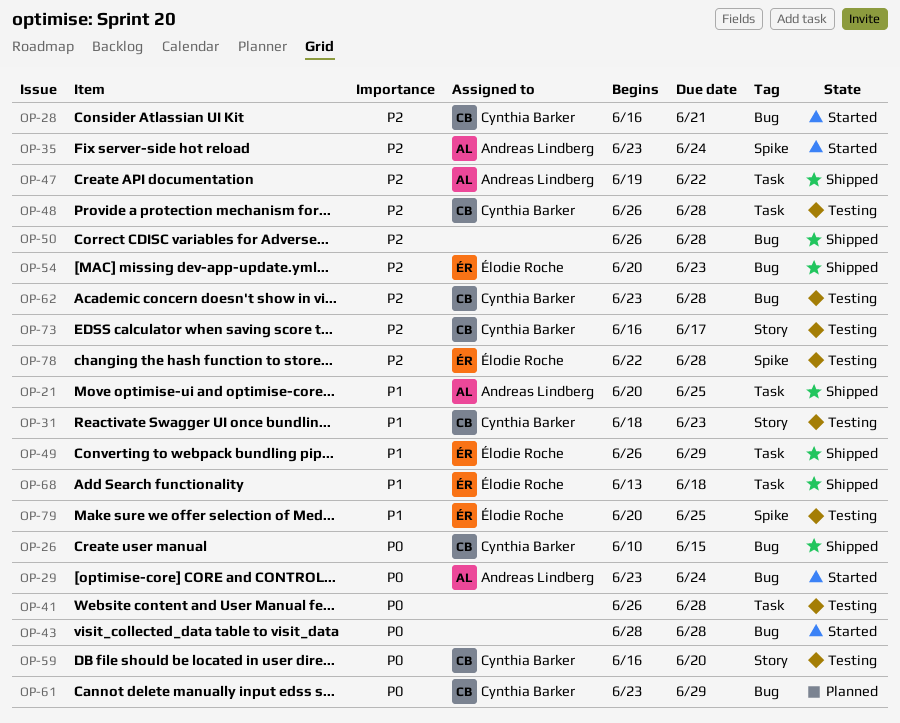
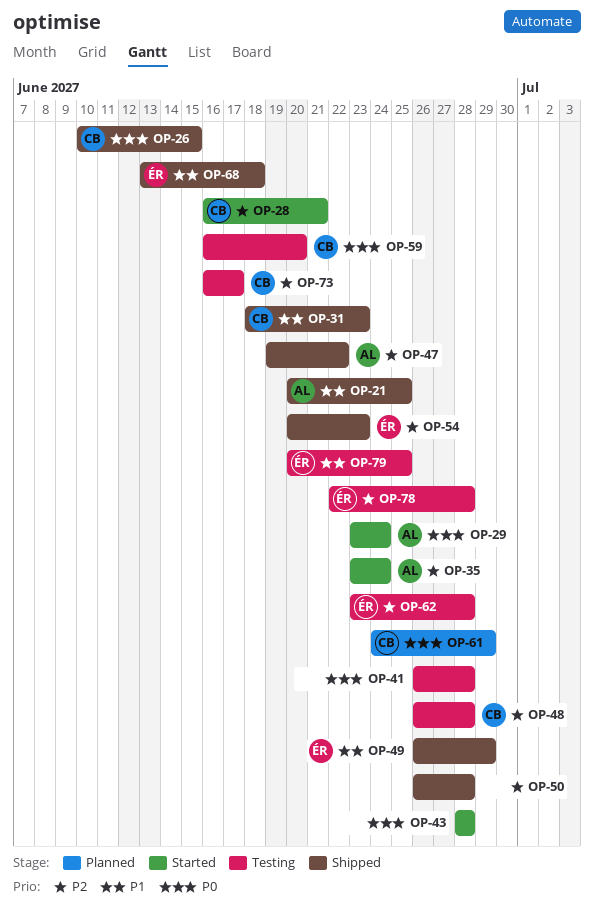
OP-31, status: Testing -> Shipped
OP-61, start: Jun 23 -> Jun 24
OP-62, owner: Cynthia Barker -> Élodie Roche

